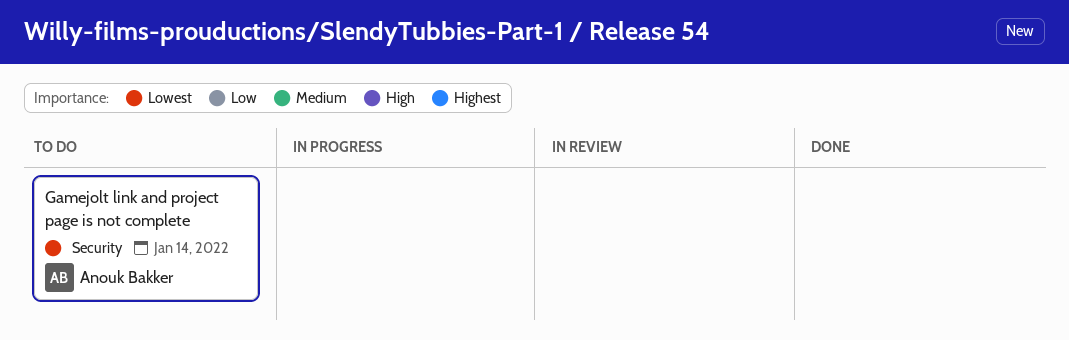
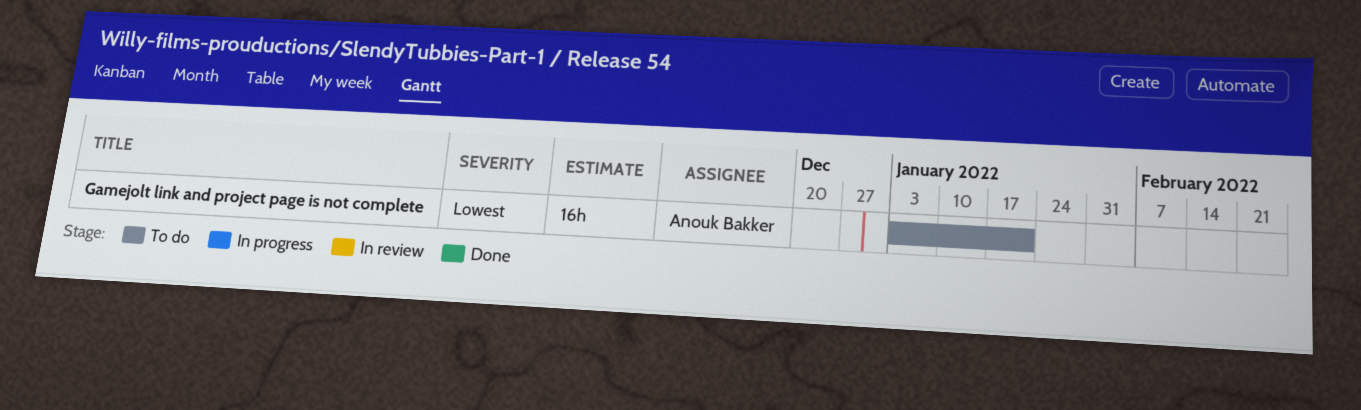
Gamejolt link and project page is not complete, due: Jan 14 -> Jan 21

